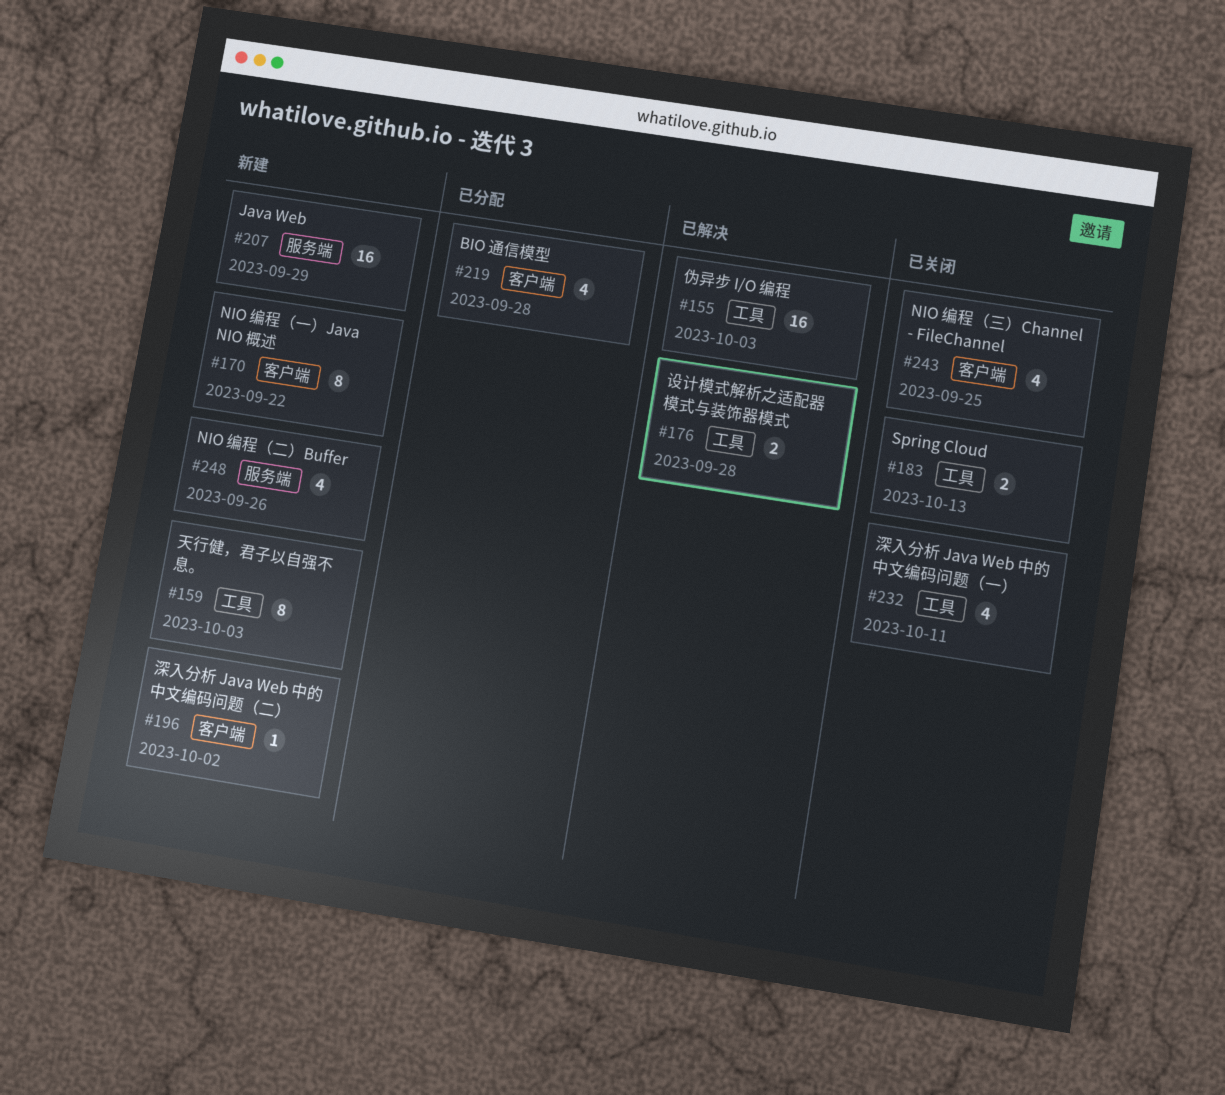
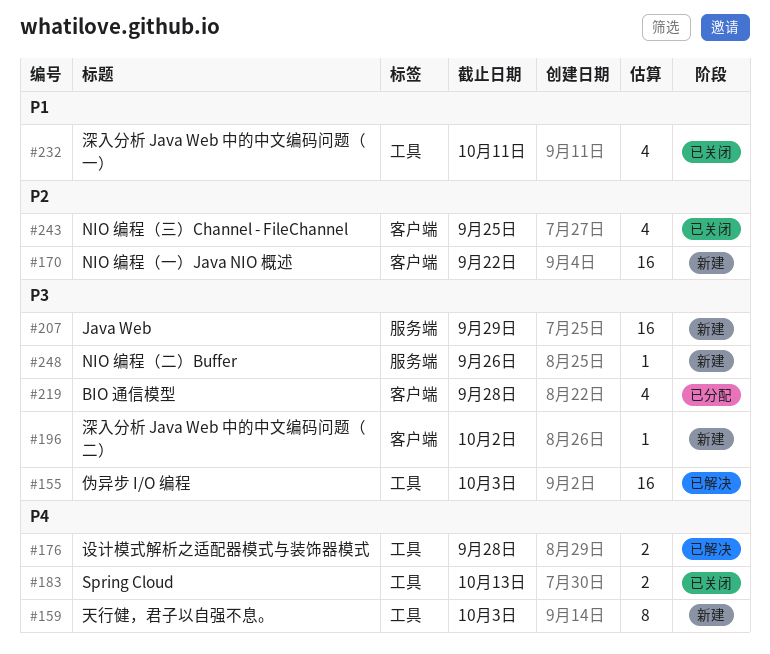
#170, estimate: 8 -> 16
#248, estimate: 4 -> 1

